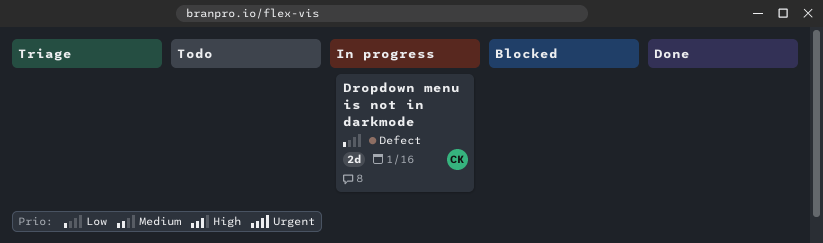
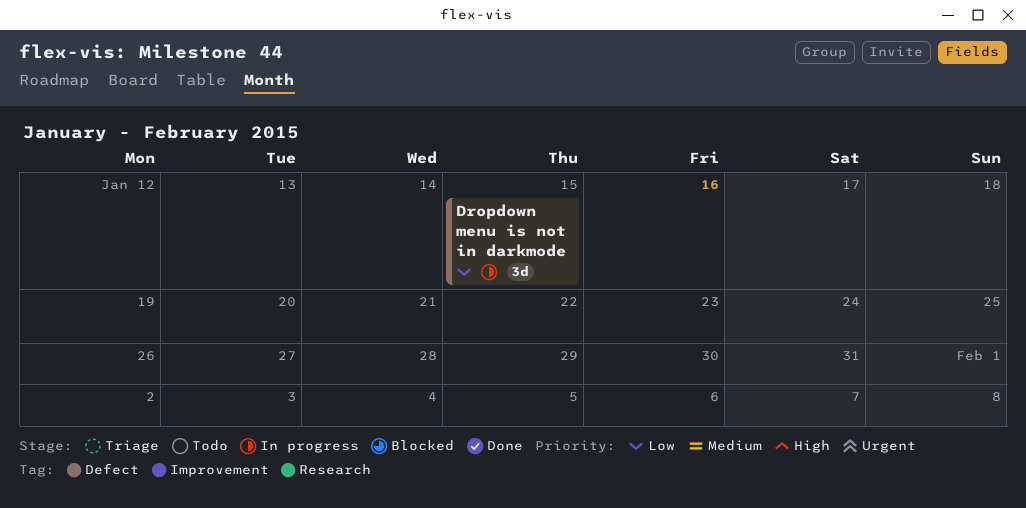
Dropdown menu is not in darkmode, estimate: 2d -> 3d
Dropdown menu is not in darkmode, due: Jan 16 -> Jan 15

